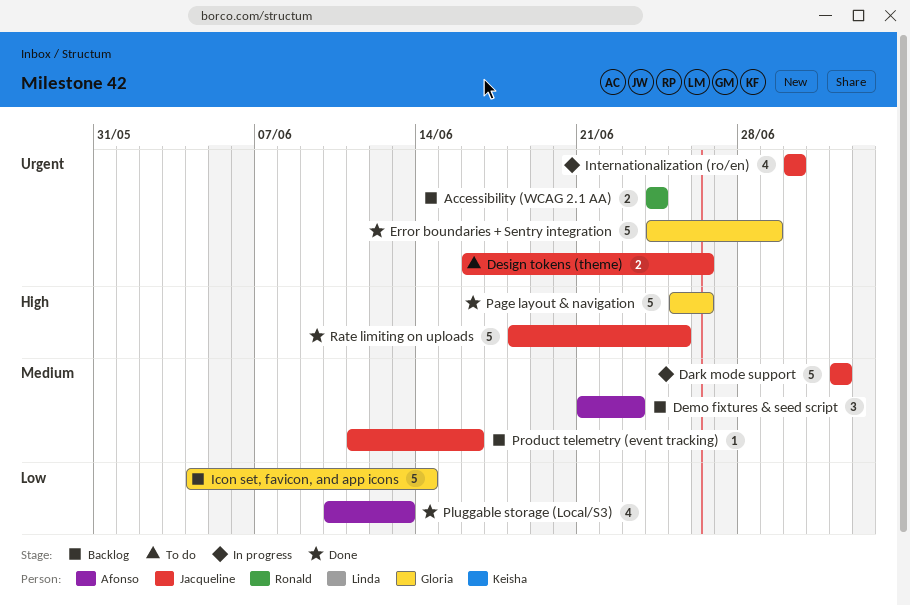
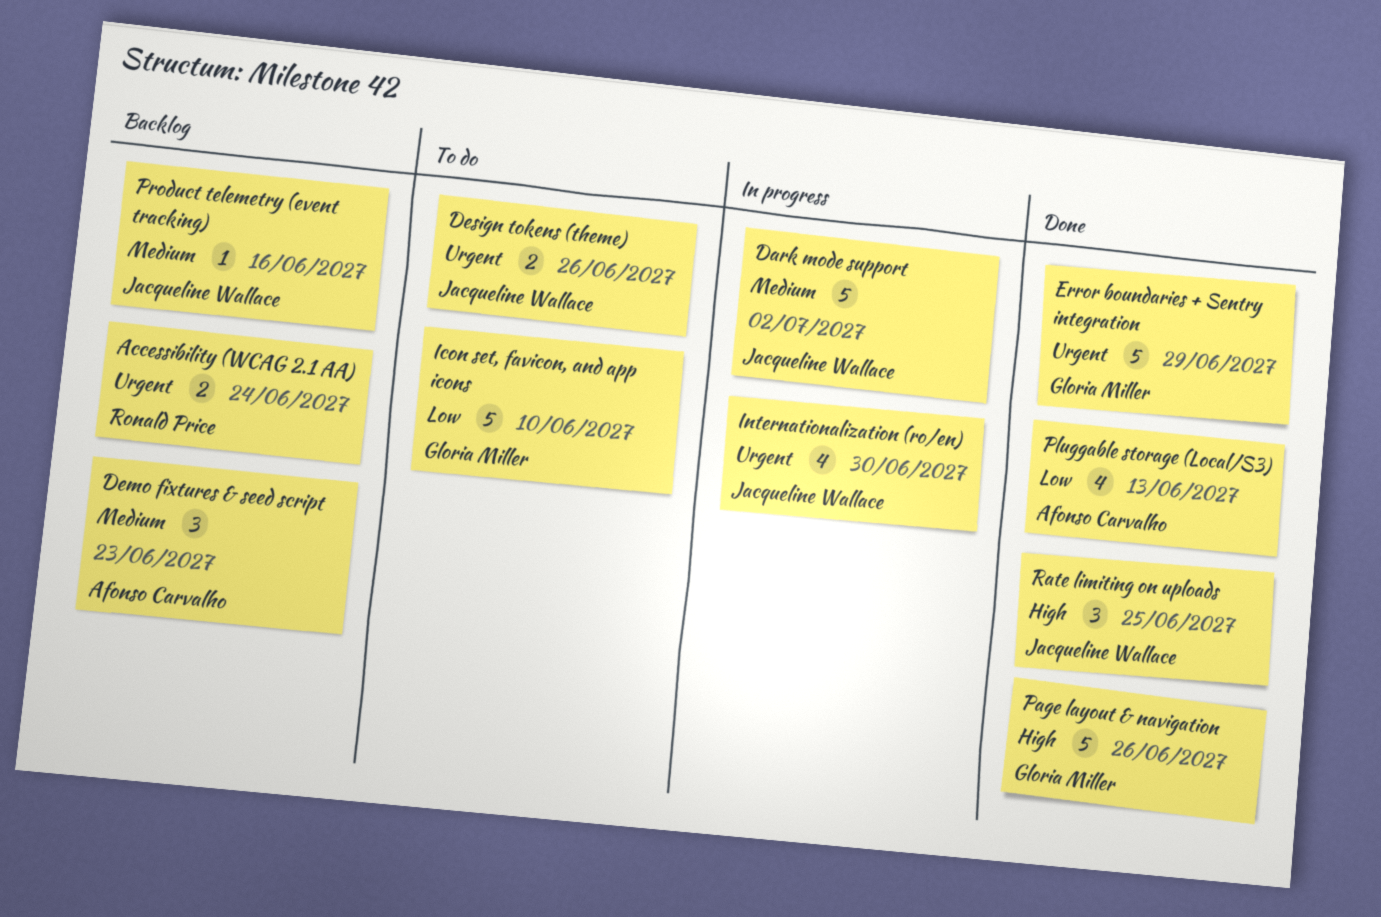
Icon set, favicon, and app icons, status: Backlog -> To do
Icon set, favicon, and app icons, due: Jun 14 -> Jun 10
Rate limiting on uploads, estimate: 5 -> 3

